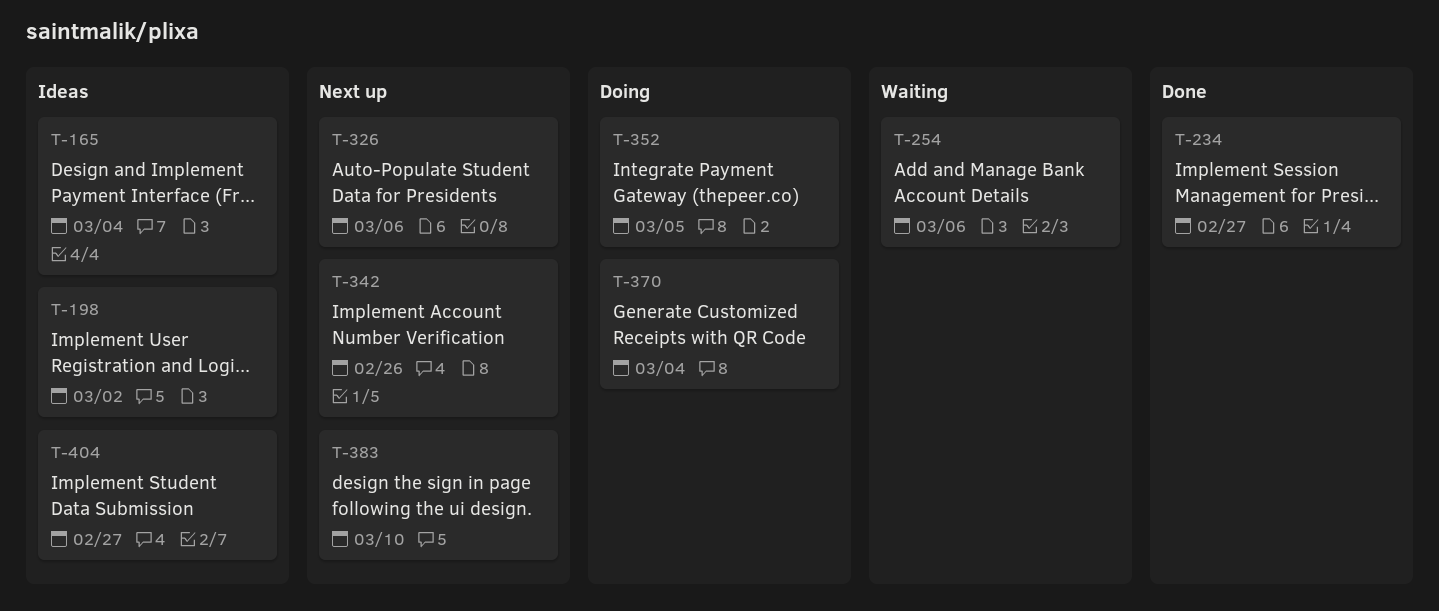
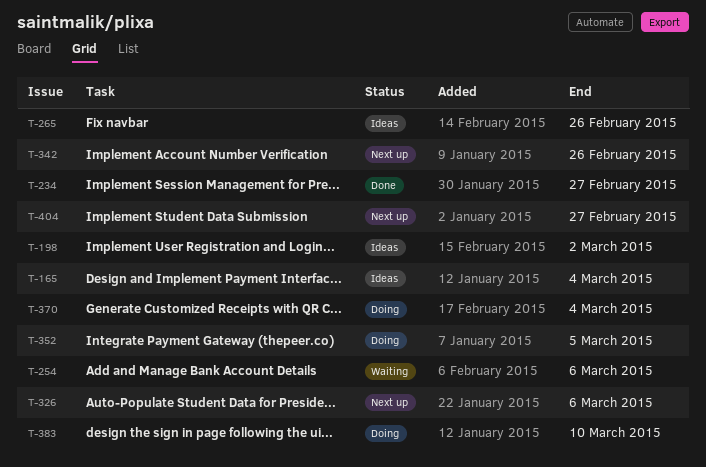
T-265: none -> present
T-383, status: Next up -> Doing
T-404, status: Ideas -> Next up

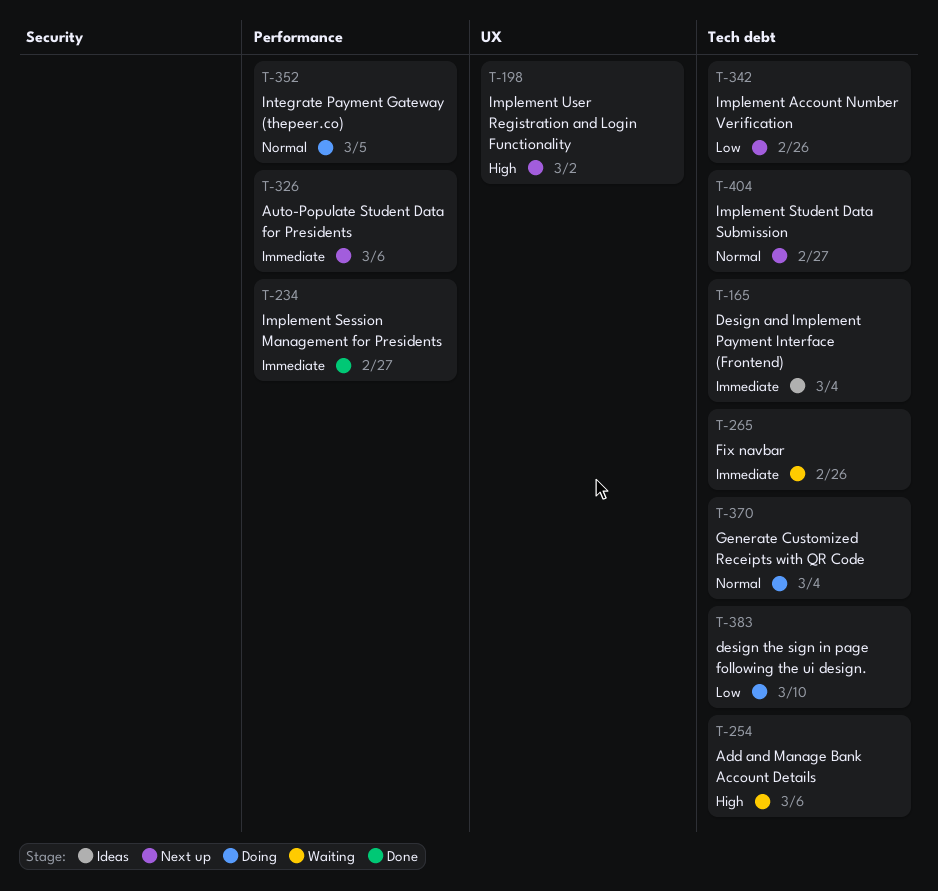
T-198, status: Ideas -> Next up
T-265, status: Ideas -> Waiting

